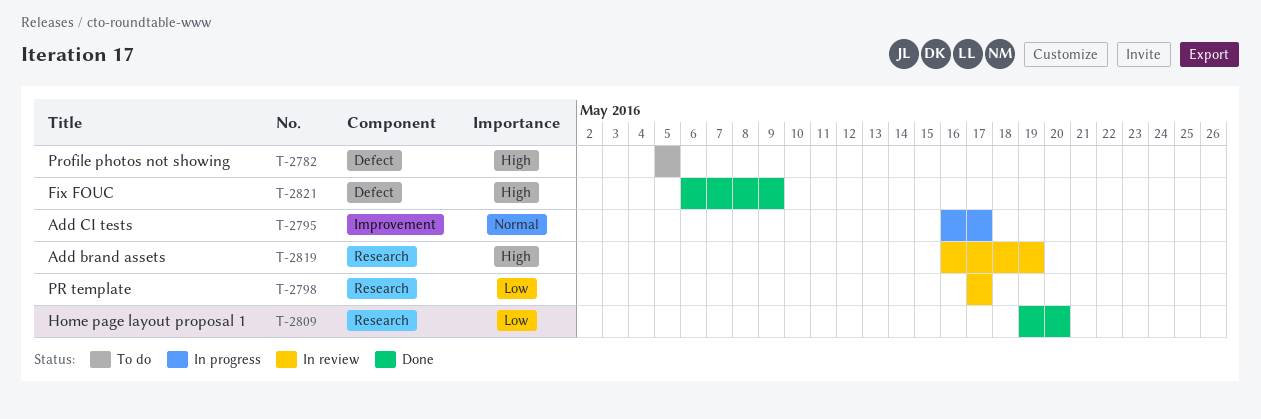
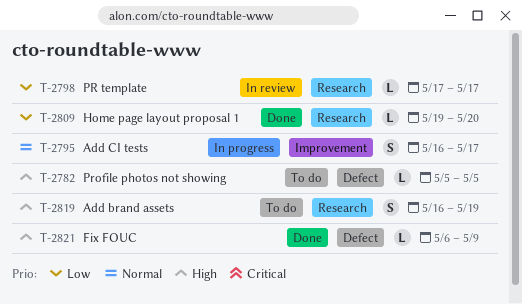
T-2819, status: In review -> To do

